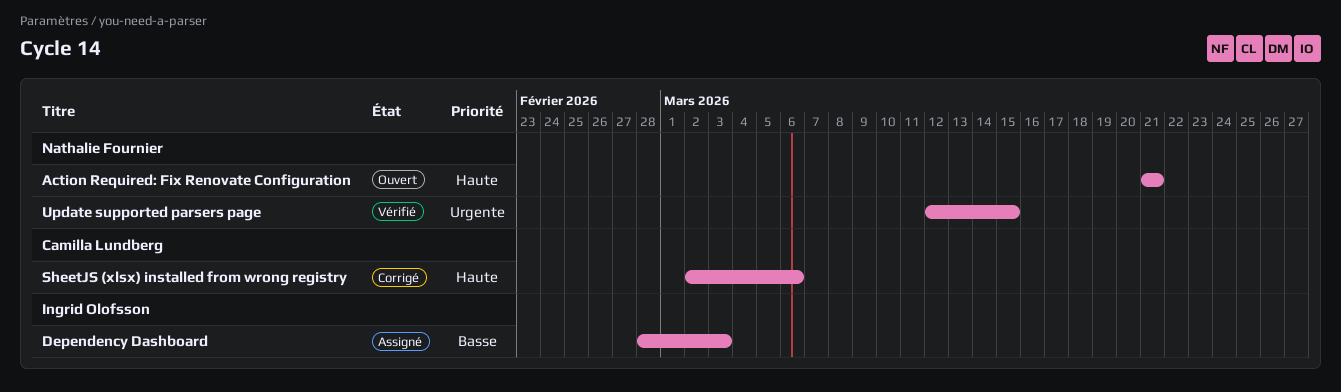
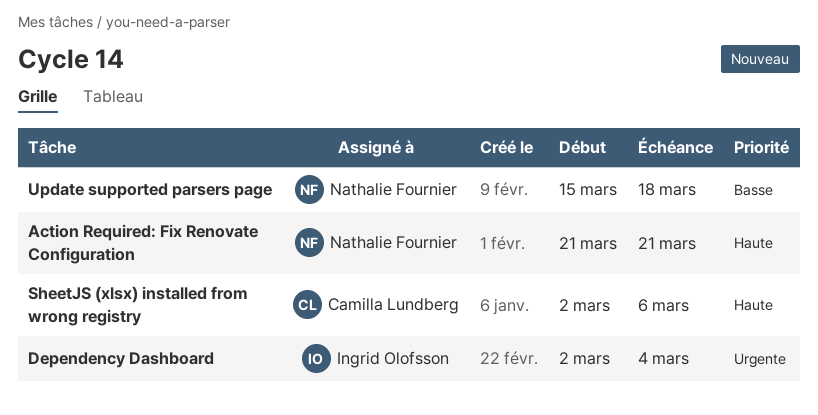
Dependency Dashboard, priority: Basse -> Urgente
Dependency Dashboard, start: Feb 28 -> Mar 2
Dependency Dashboard, due: Mar 3 -> Mar 4
Update supported parsers page, priority: Urgente -> Basse
Update supported parsers page, start: Mar 12 -> Mar 15
Update supported parsers page, due: Mar 15 -> Mar 18

